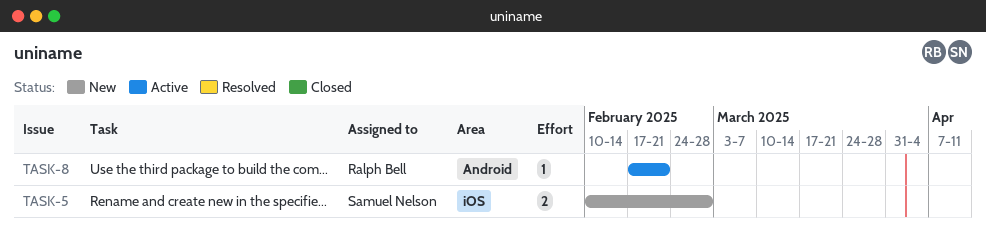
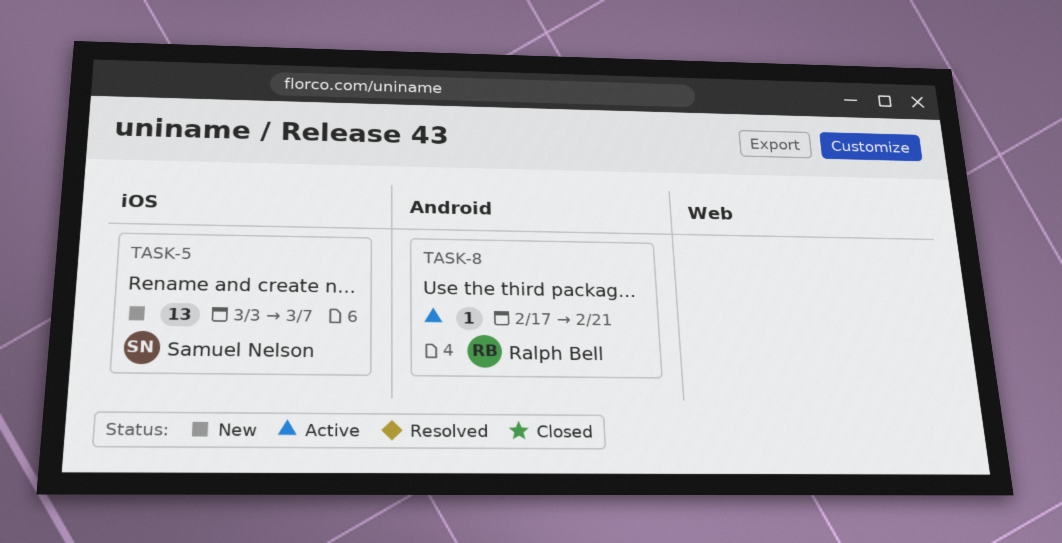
TASK-5, estimate: 2 -> 13
TASK-5, start: Feb 10 -> Mar 3
TASK-5, due: Feb 28 -> Mar 7

